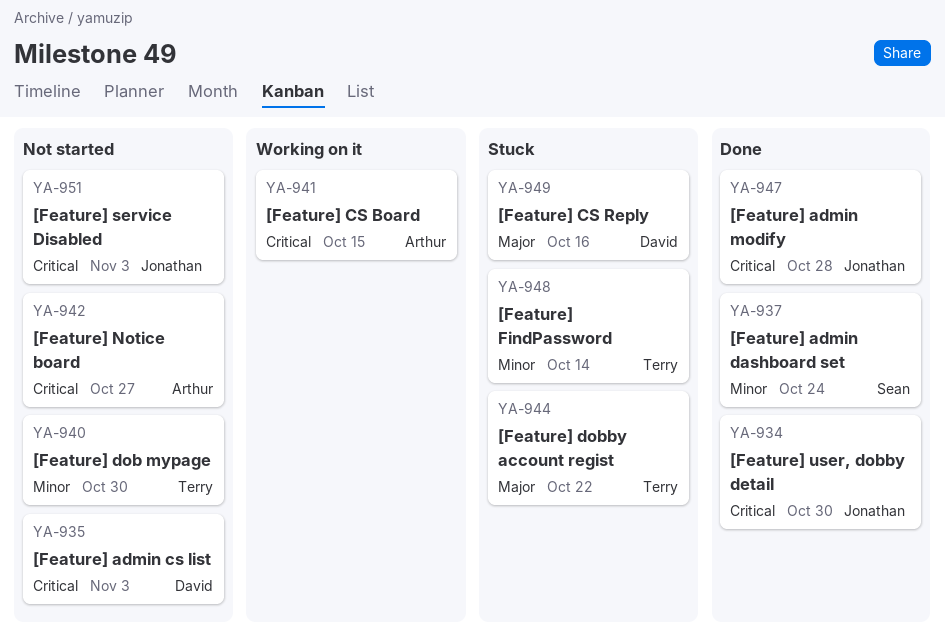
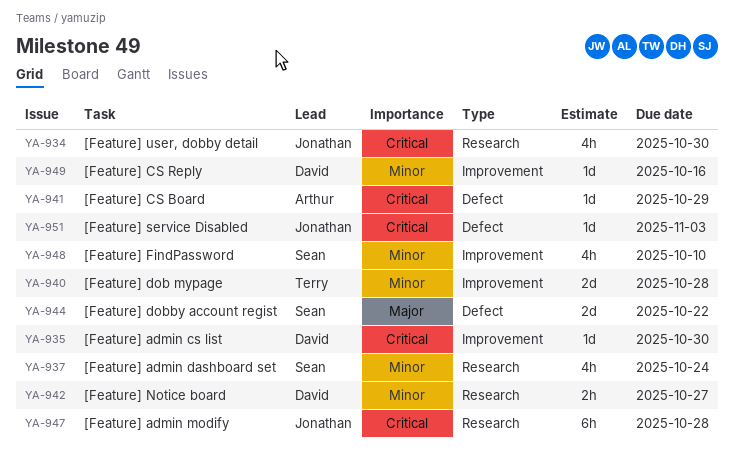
YA-935, due: Nov 3 -> Oct 30
YA-940, due: Oct 30 -> Oct 28
YA-941, due: Oct 15 -> Oct 29
YA-942, owner: Arthur -> David
YA-942, priority: Critical -> Minor
YA-944, owner: Terry -> Sean
YA-948, owner: Terry -> Sean
YA-948, due: Oct 14 -> Oct 10
YA-949, priority: Major -> Minor

